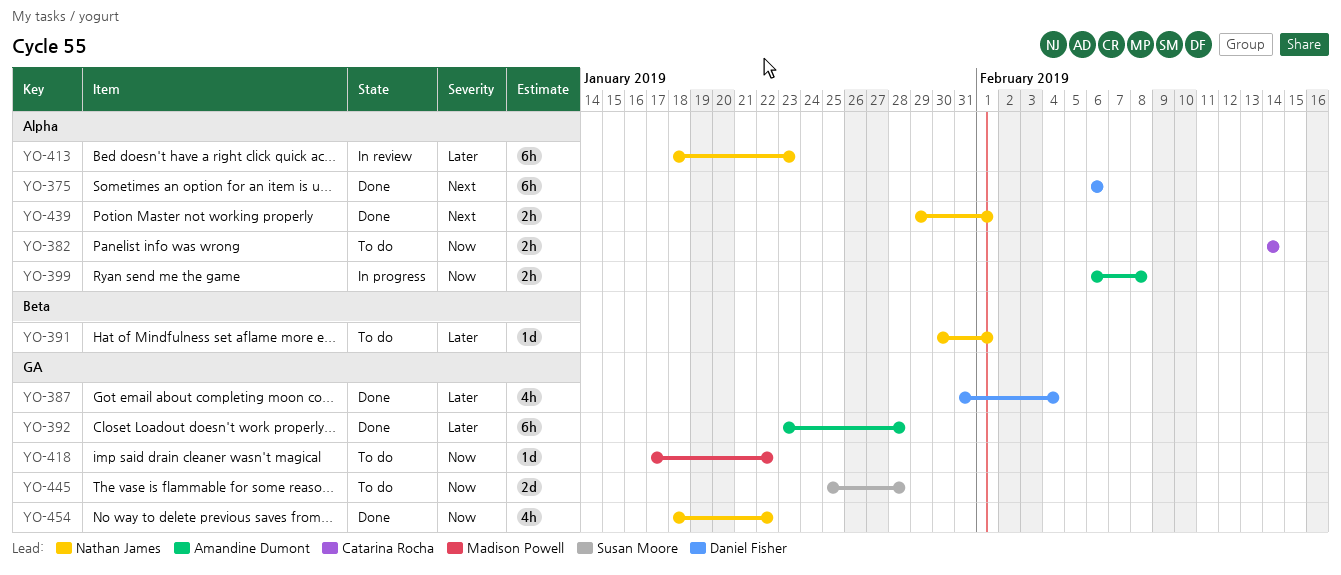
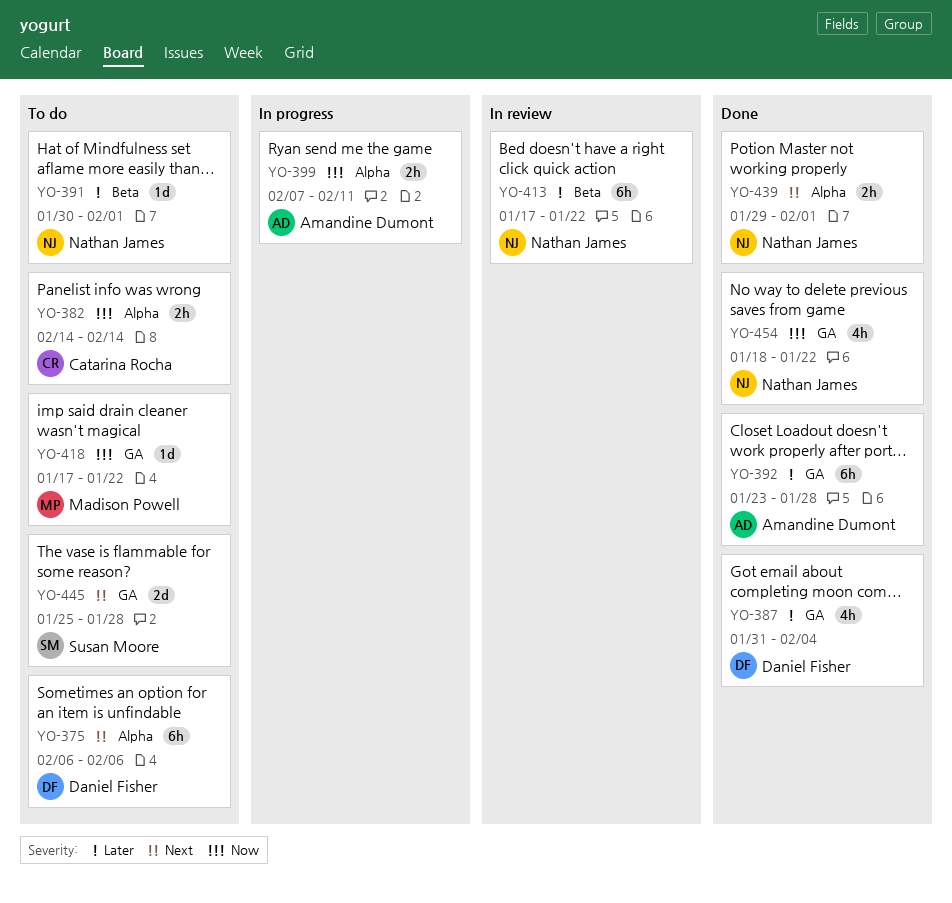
YO-375, status: Done -> To do
YO-399, start: Feb 6 -> Feb 7
YO-399, due: Feb 8 -> Feb 11
YO-413, label: Alpha -> Beta
YO-413, start: Jan 18 -> Jan 17
YO-413, due: Jan 23 -> Jan 22
YO-445, priority: Now -> Next

